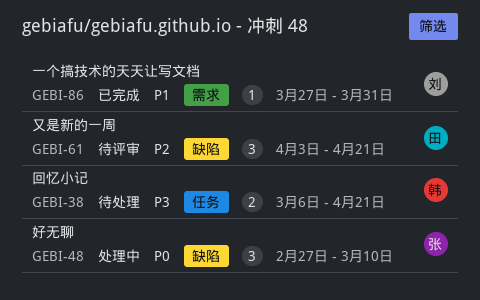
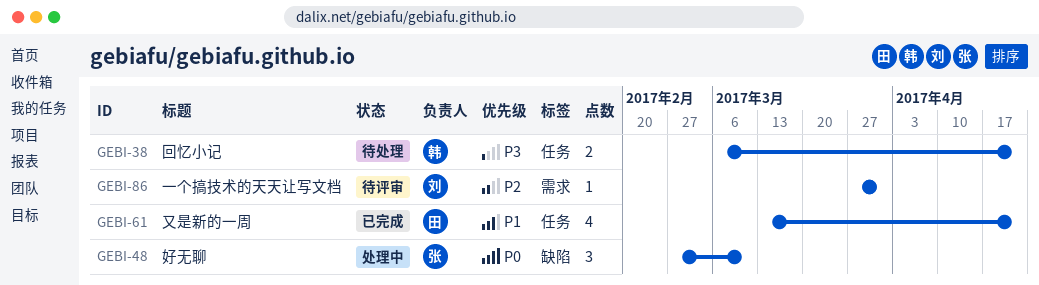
GEBI-61, status: 待评审 -> 已完成
GEBI-61, priority: P2 -> P1
GEBI-61, label: 缺陷 -> 任务
GEBI-61, estimate: 3 -> 4
GEBI-61, start: Apr 3 -> Mar 13
GEBI-86, status: 已完成 -> 待评审
GEBI-86, priority: P1 -> P2

